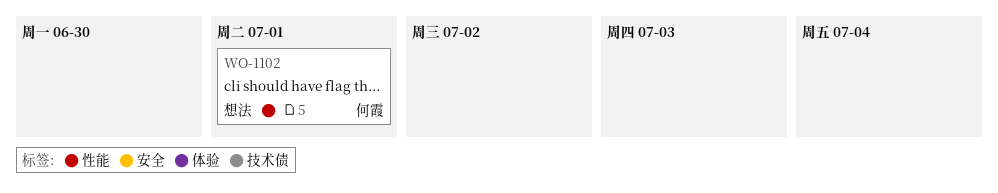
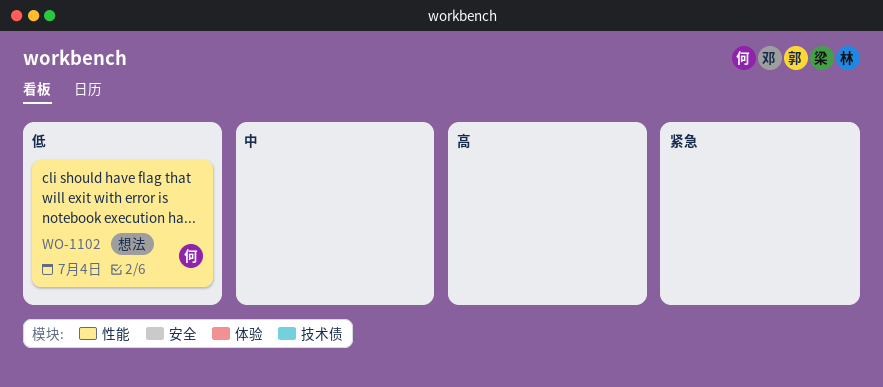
WO-1102, due: Jul 1 -> Jul 4

